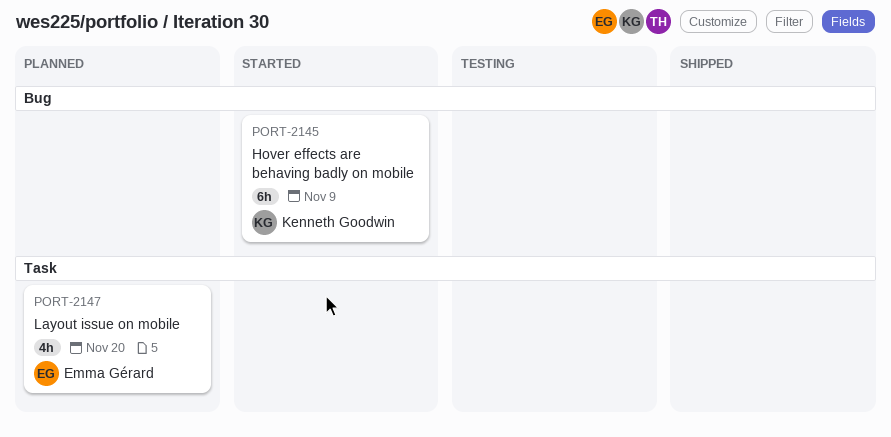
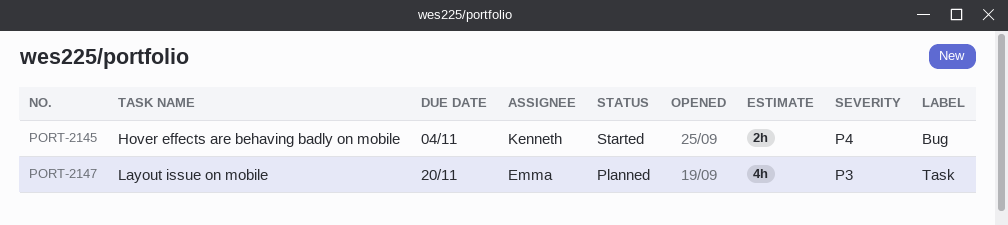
PORT-2145, estimate: 6h -> 2h
PORT-2145, due: Nov 9 -> Nov 4

